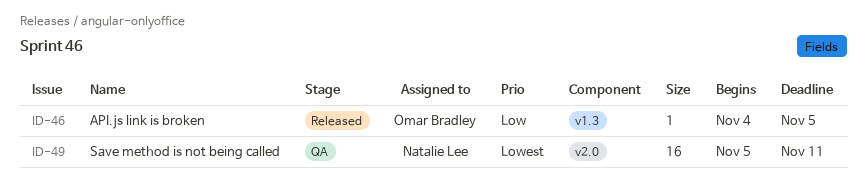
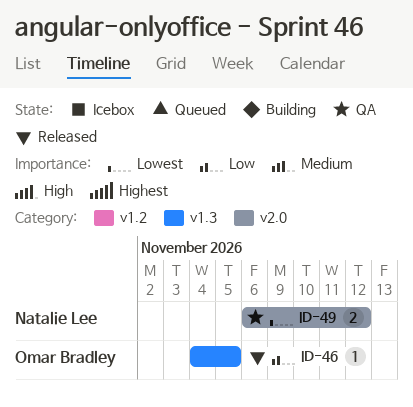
ID-49, estimate: 16 -> 2
ID-49, start: Nov 5 -> Nov 6
ID-49, due: Nov 11 -> Nov 12

